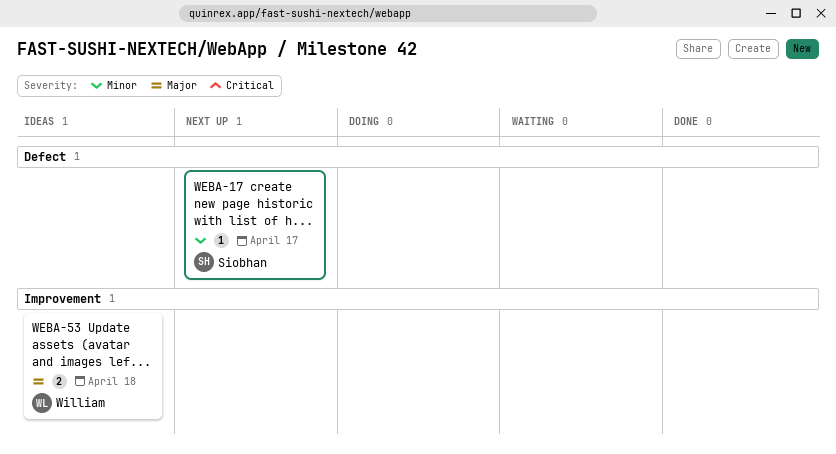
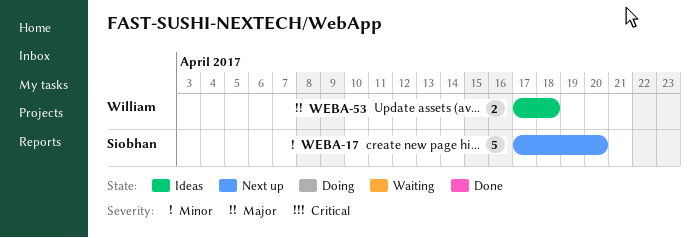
WEBA-17, estimate: 1 -> 5
WEBA-17, due: Apr 17 -> Apr 20

